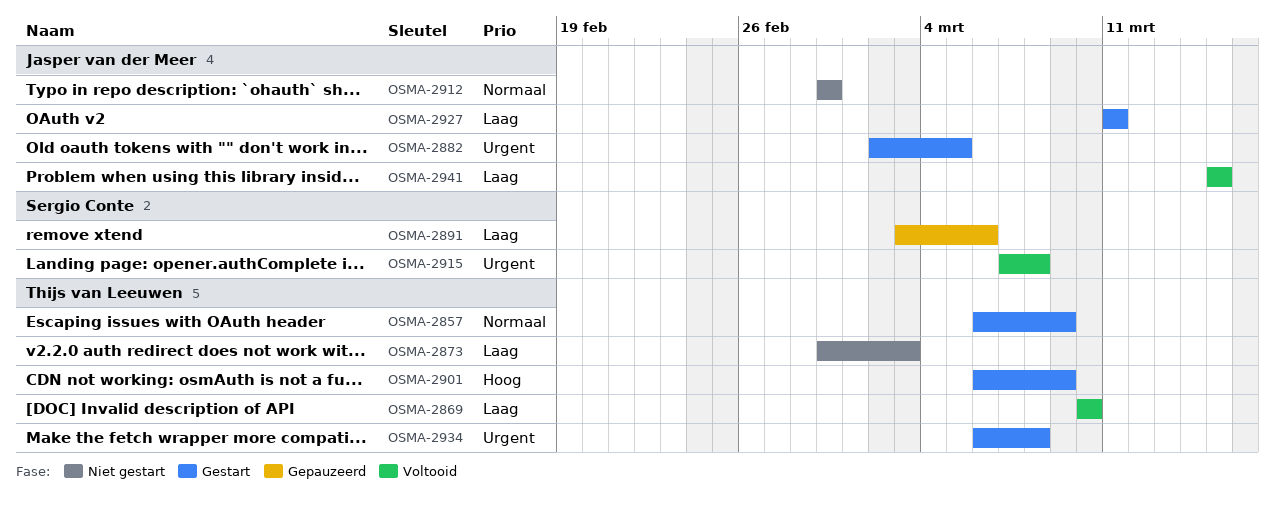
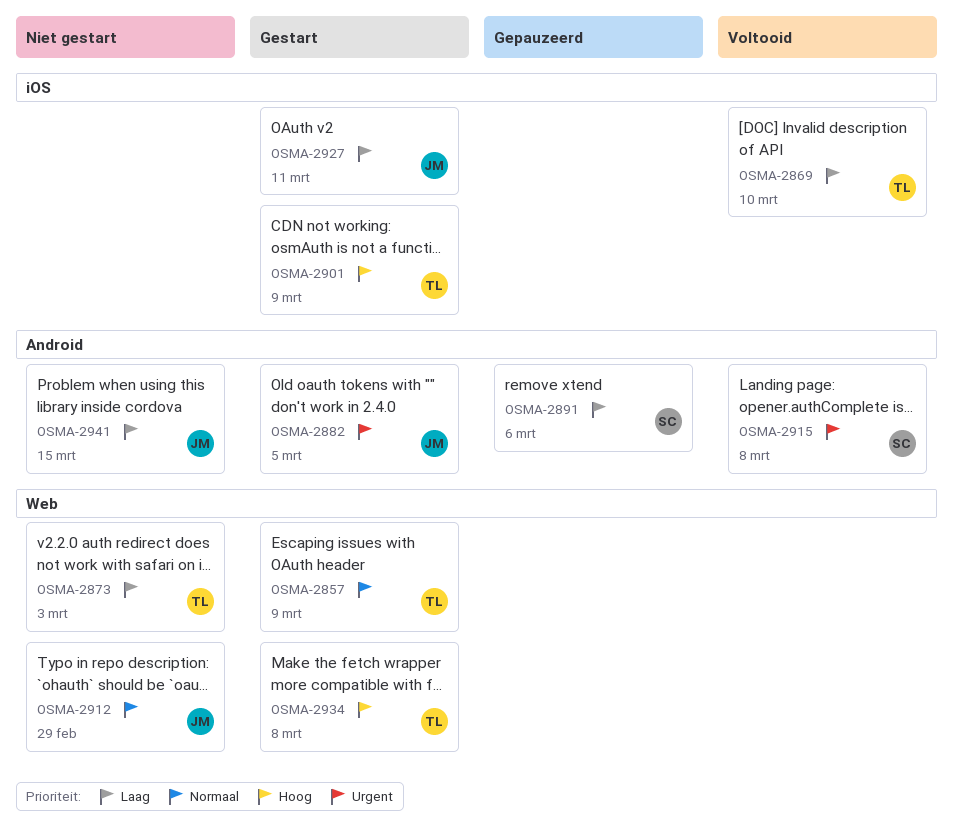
OSMA-2934, priority: Urgent -> Hoog
OSMA-2941, status: Voltooid -> Niet gestart

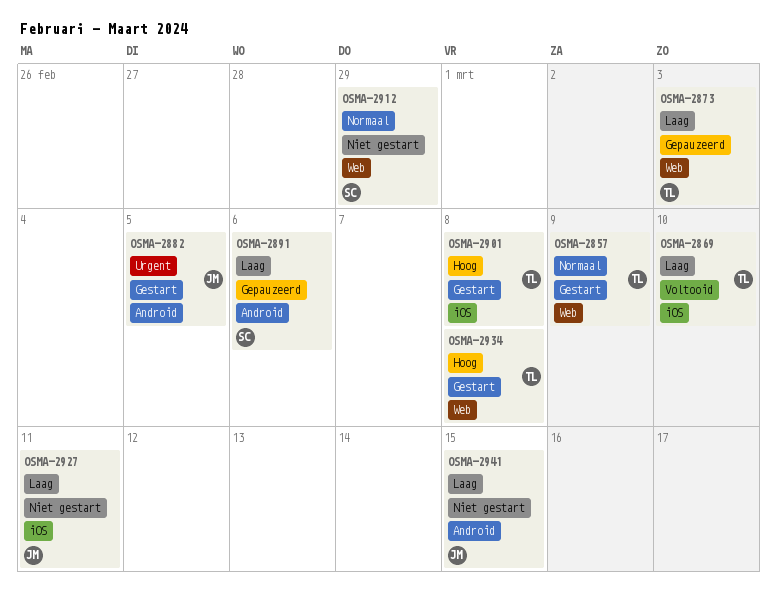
OSMA-2873, status: Niet gestart -> Gepauzeerd
OSMA-2901, due: Mar 9 -> Mar 8
OSMA-2912, owner: JM -> SC
OSMA-2915: present -> none
OSMA-2927, status: Gestart -> Niet gestart

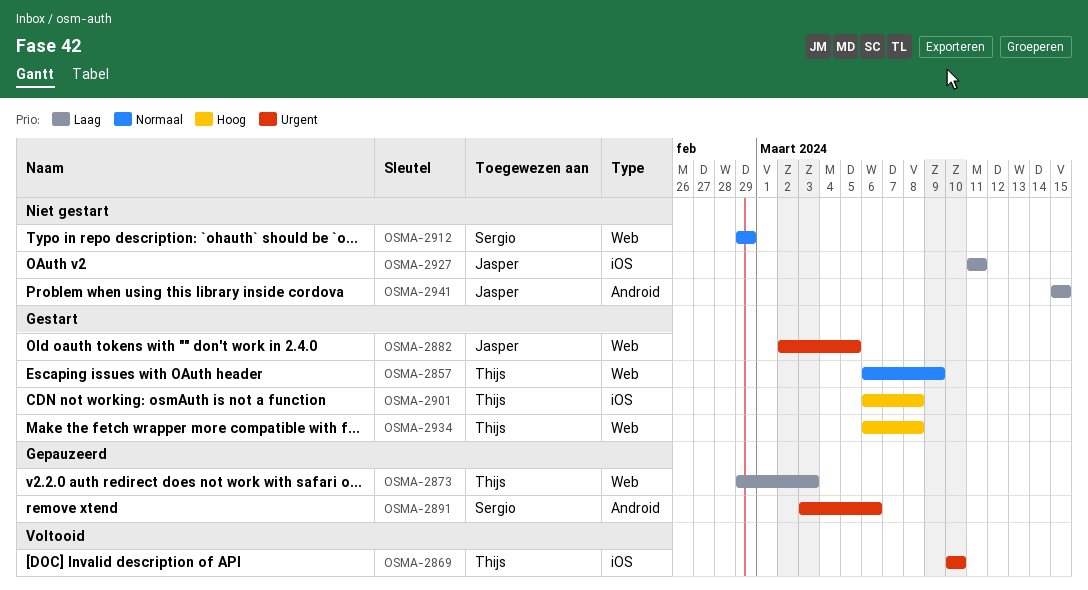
OSMA-2869, priority: Laag -> Urgent
OSMA-2882, label: Android -> Web
OSMA-2891, priority: Laag -> Urgent

